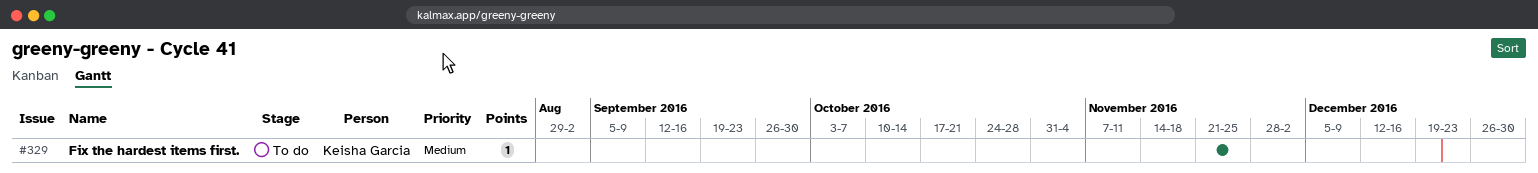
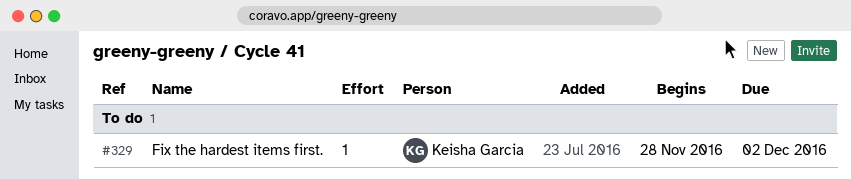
#329, start: Nov 21 -> Nov 28
#329, due: Nov 25 -> Dec 2

